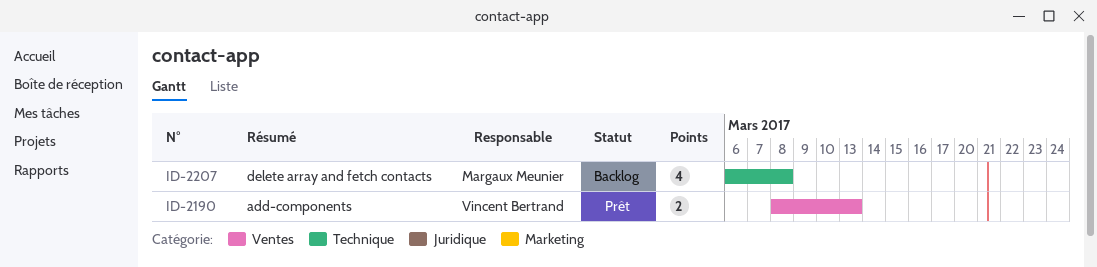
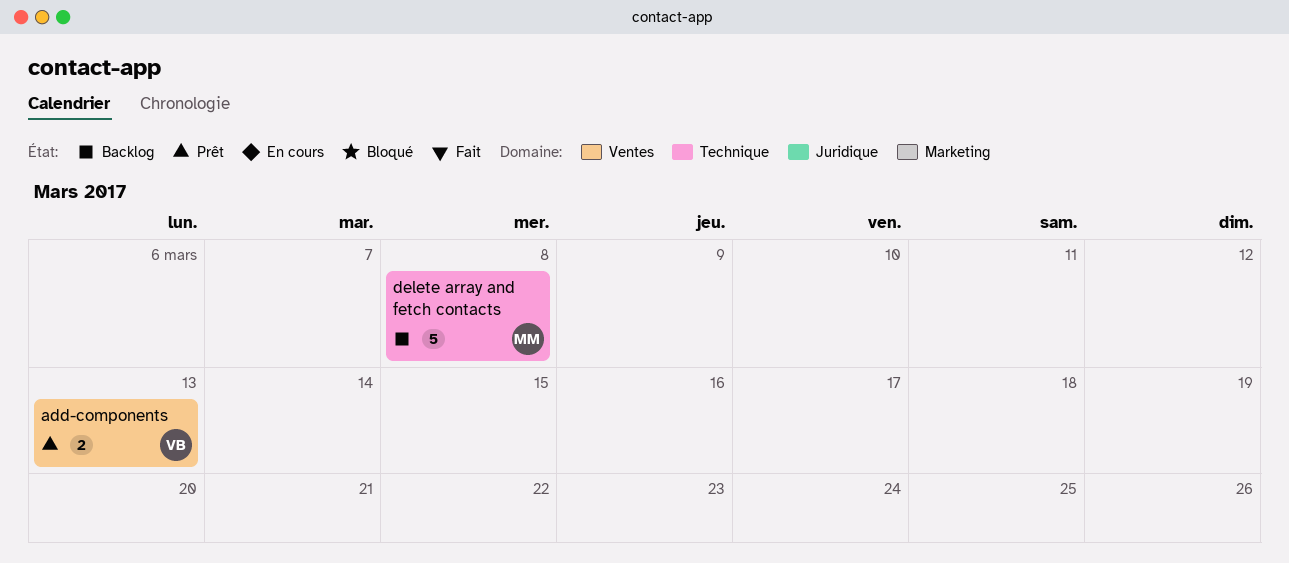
delete array and fetch contacts, estimate: 4 -> 5

